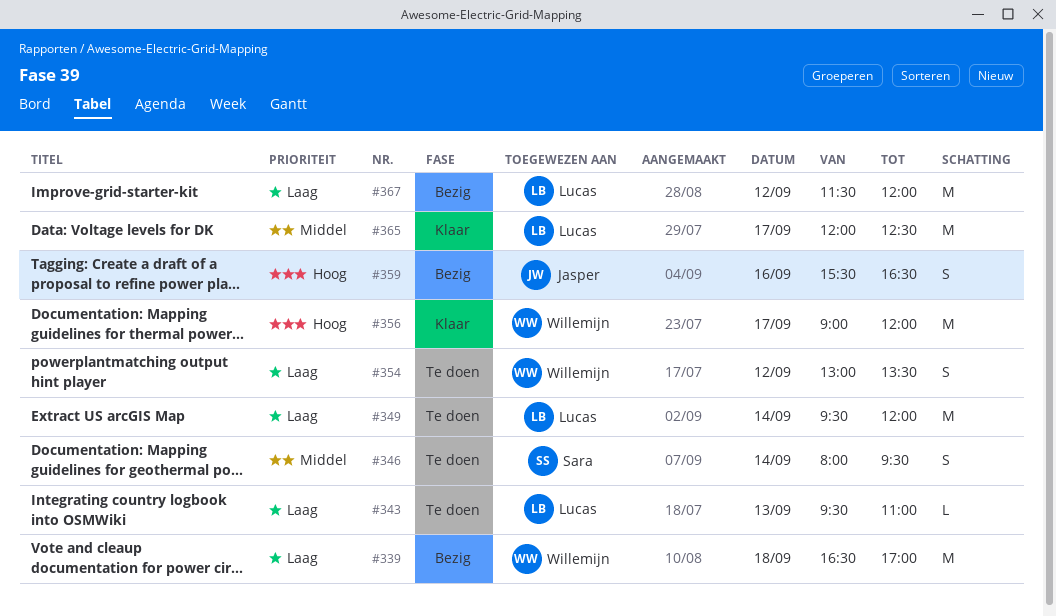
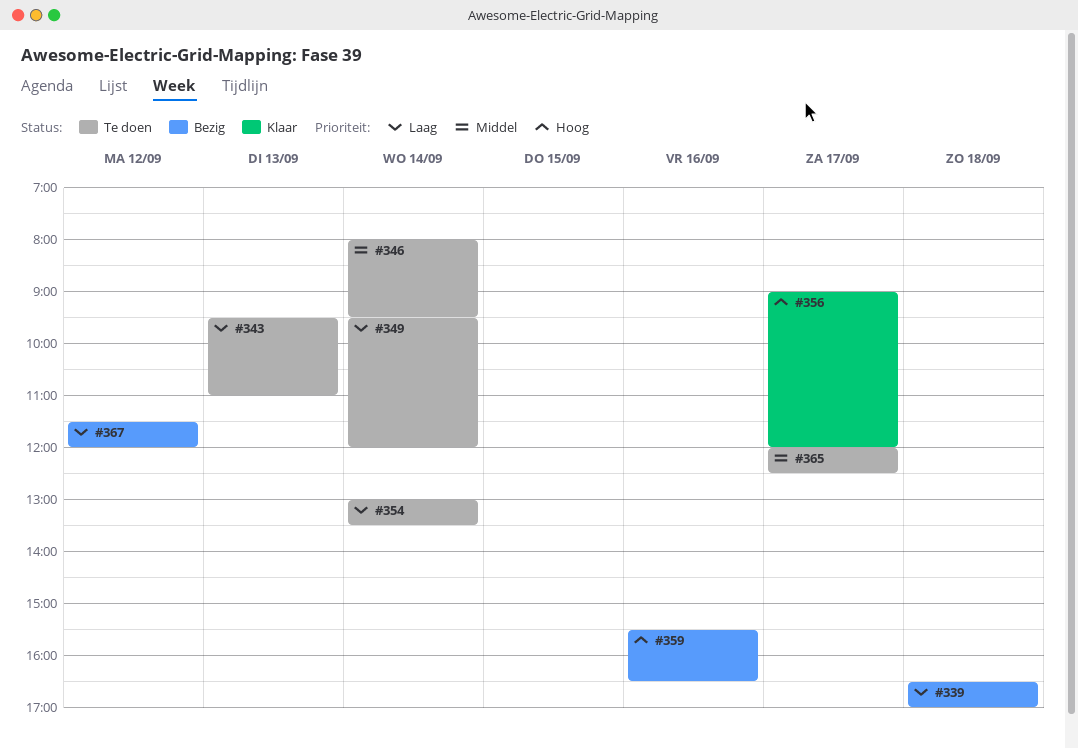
#354, day: Sep 12 -> Sep 14
#365, status: Klaar -> Te doen

